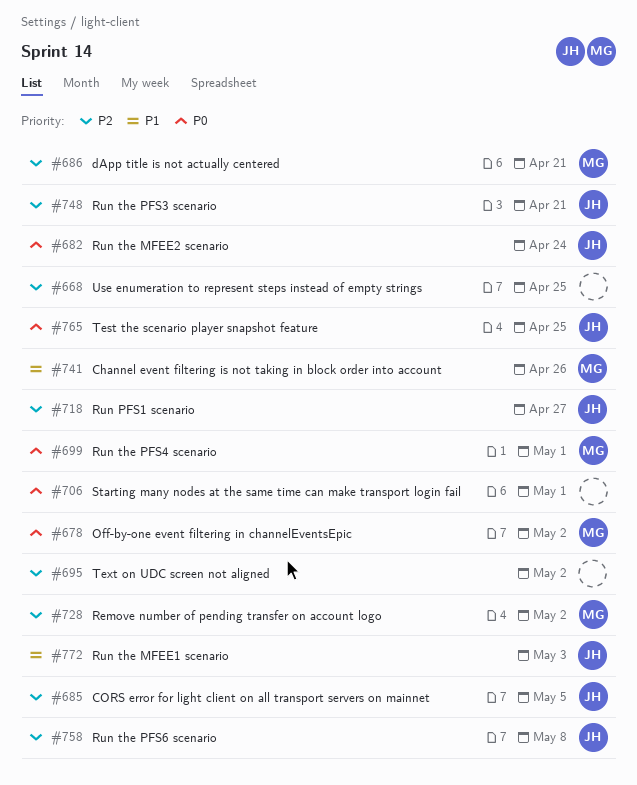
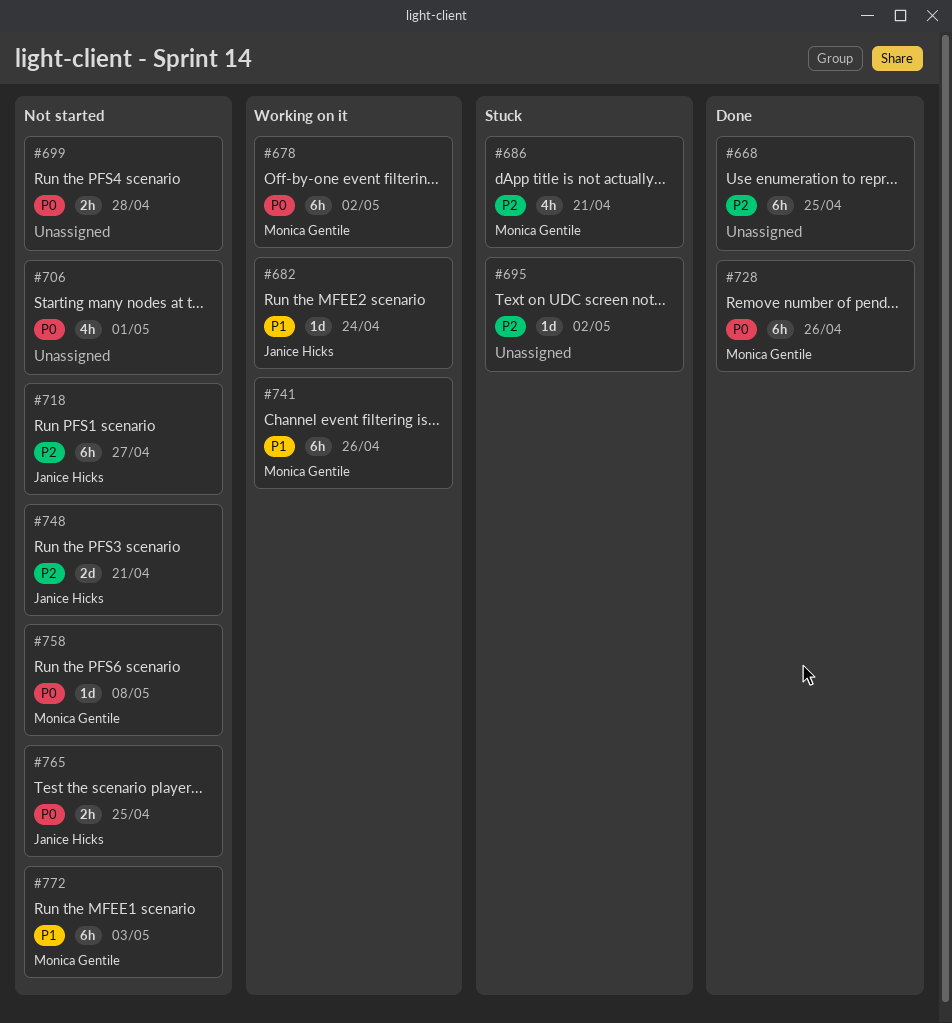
#682, priority: P0 -> P1
#685: present -> none
#699, owner: Monica Gentile -> none
#699, due: May 1 -> Apr 28
#728, priority: P2 -> P0
#728, due: May 2 -> Apr 26
#758, owner: Janice Hicks -> Monica Gentile
#758, priority: P2 -> P0
#772, owner: Janice Hicks -> Monica Gentile

